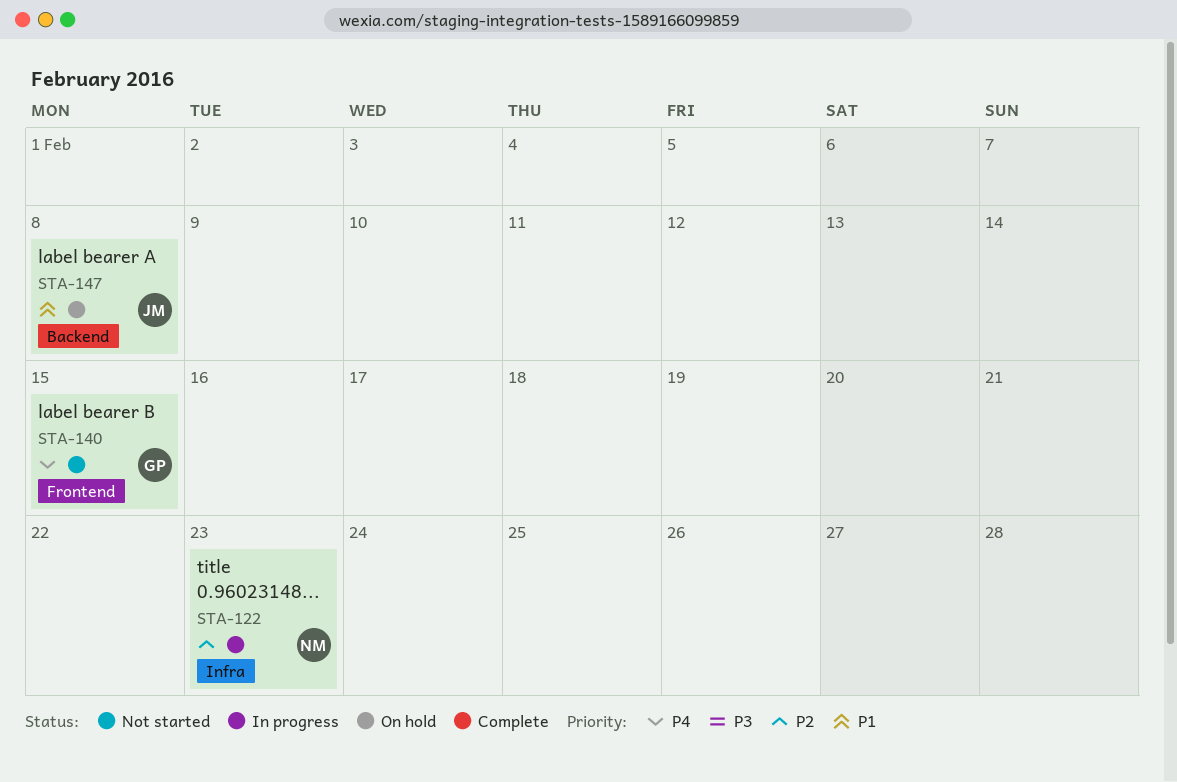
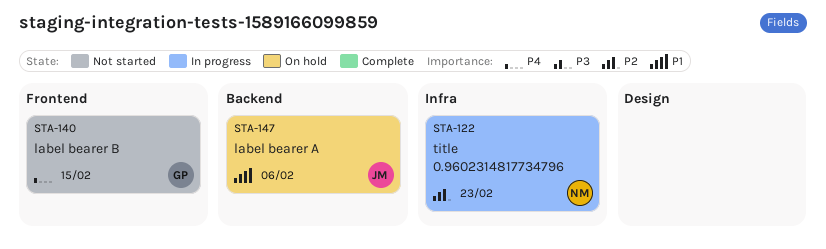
STA-147, due: Feb 8 -> Feb 6

